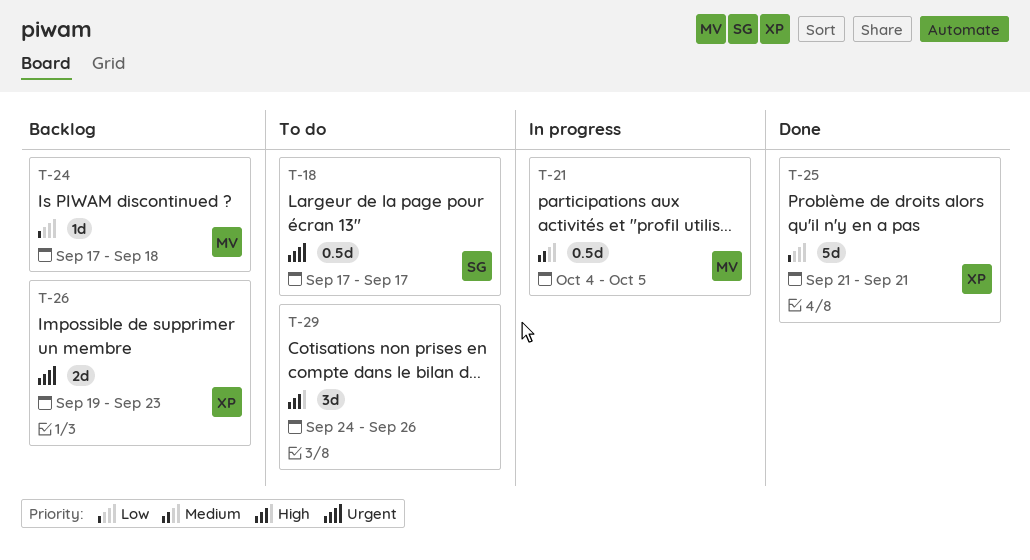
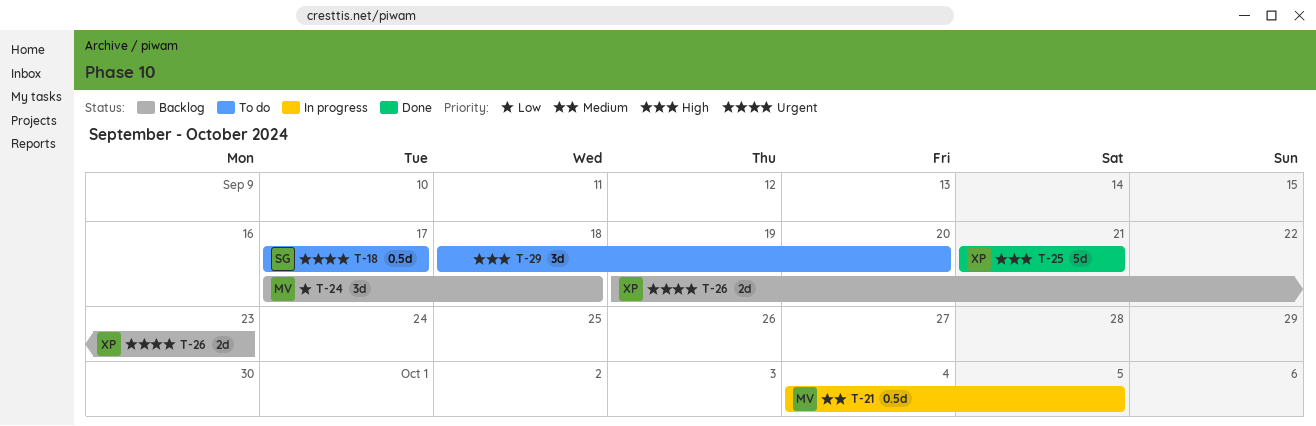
T-24, estimate: 1d -> 3d
T-25, priority: Low -> High
T-29, start: Sep 24 -> Sep 18
T-29, due: Sep 26 -> Sep 20

